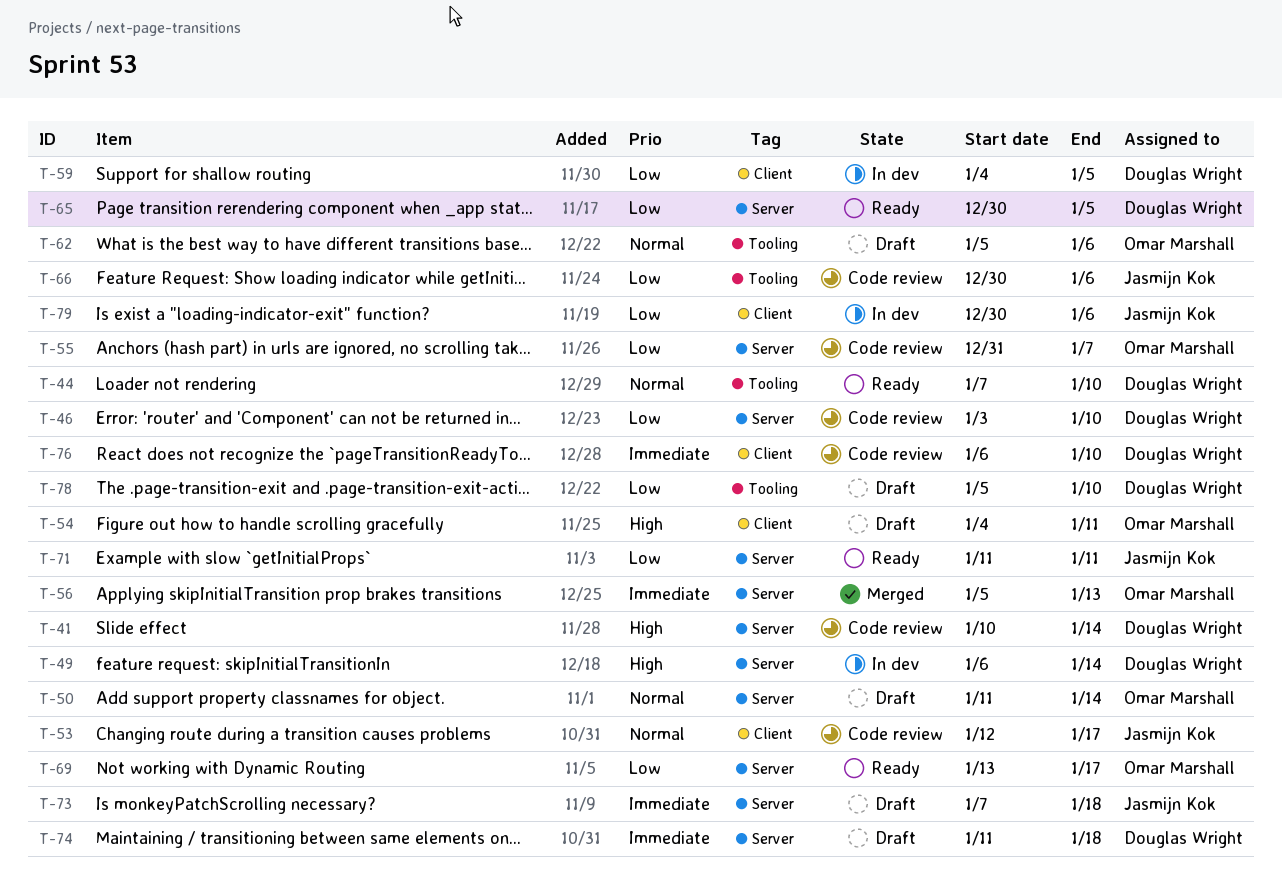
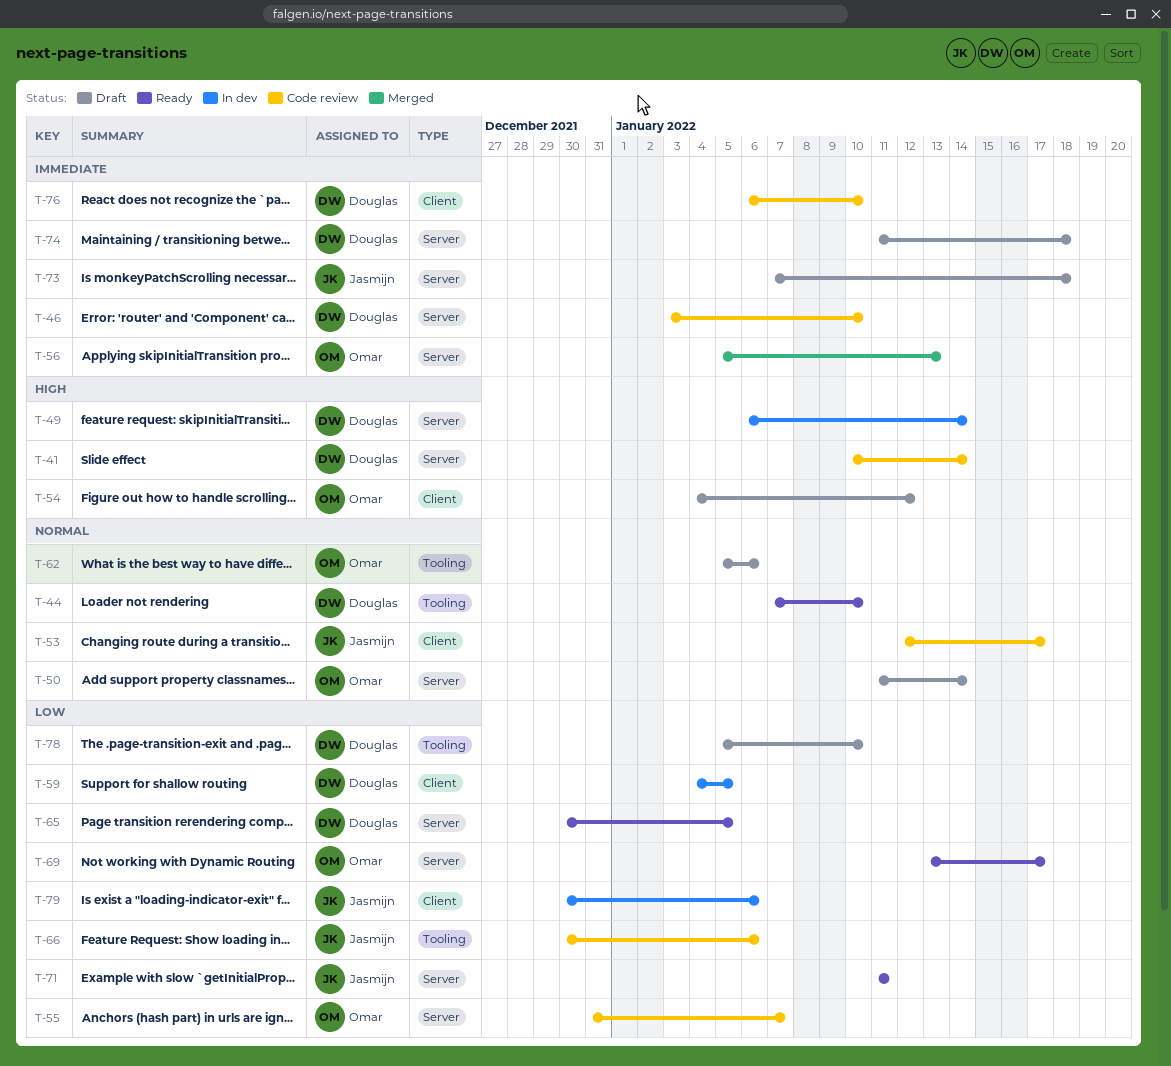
T-46, priority: Low -> Immediate
T-54, due: Jan 11 -> Jan 12

